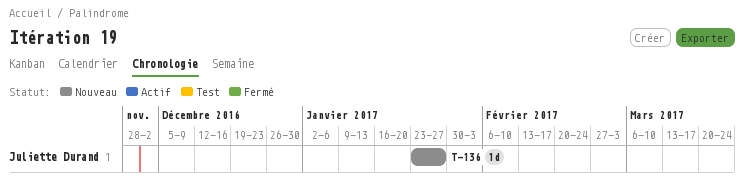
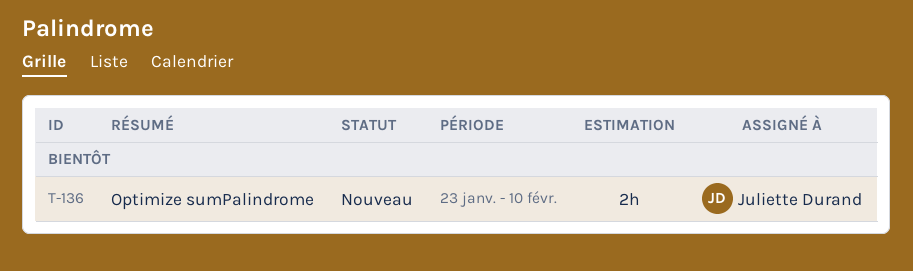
T-136, estimate: 1d -> 2h
T-136, due: Jan 27 -> Feb 10

